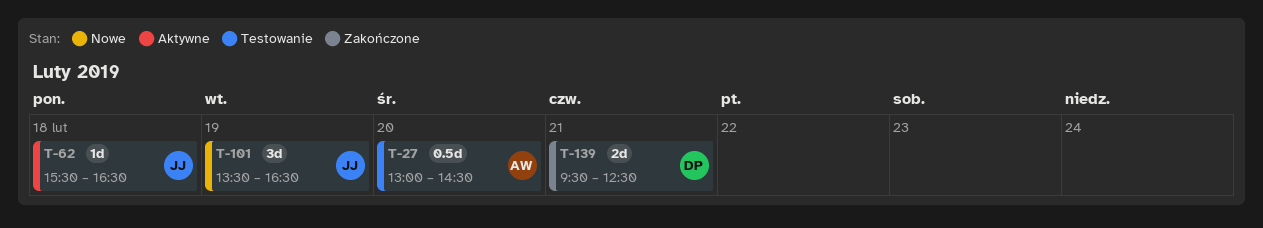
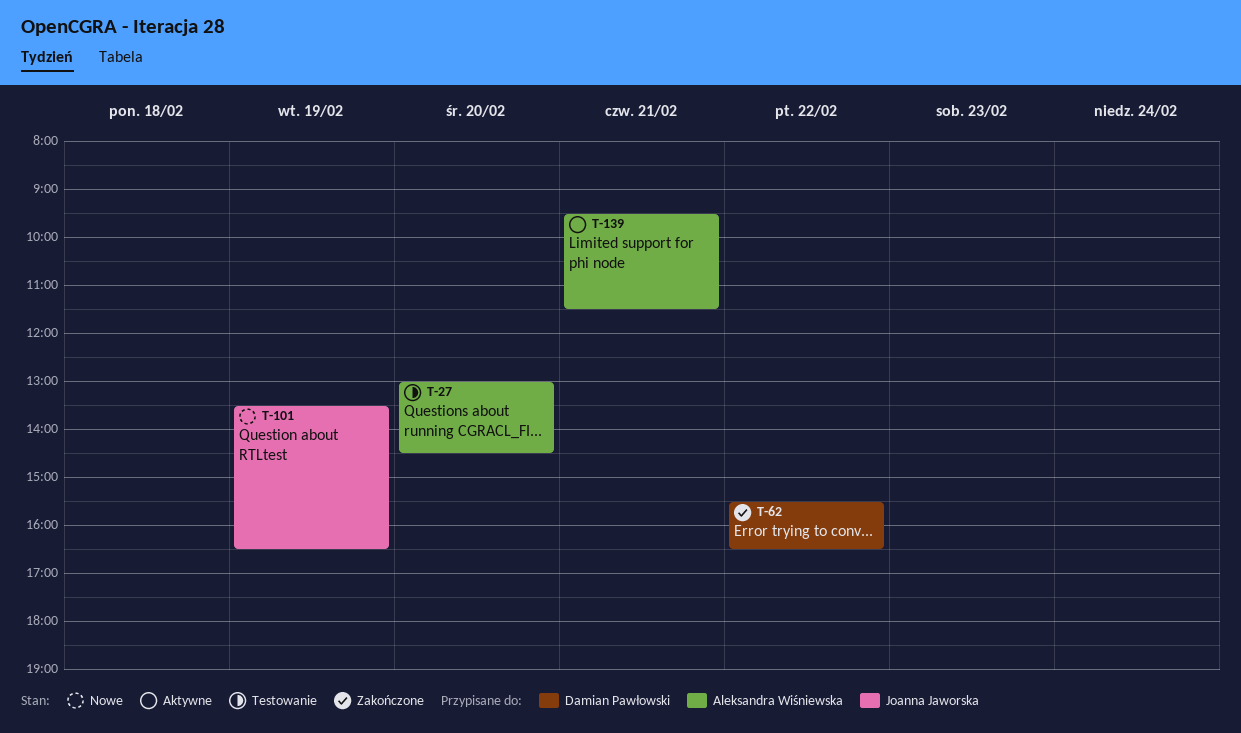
T-62, status: Aktywne -> Zakończone
T-62, owner: Joanna Jaworska -> Damian Pawłowski
T-62, day: Feb 18 -> Feb 22
T-139, status: Zakończone -> Aktywne
T-139, owner: Damian Pawłowski -> Aleksandra Wiśniewska
T-139, ends: 12:30 -> 11:30

